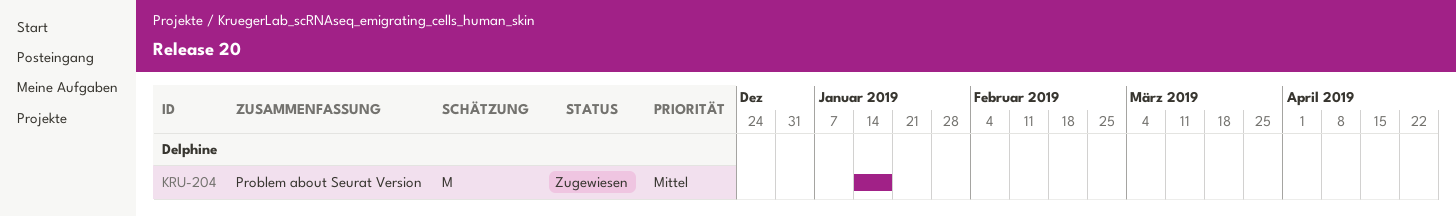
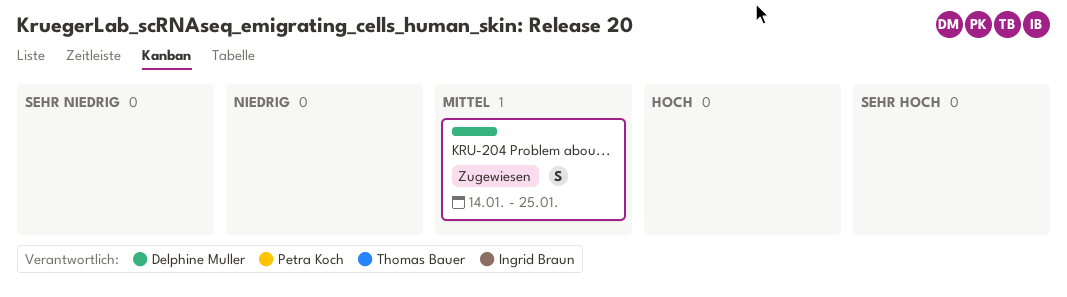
KRU-204, estimate: M -> S
KRU-204, due: Jan 18 -> Jan 25

